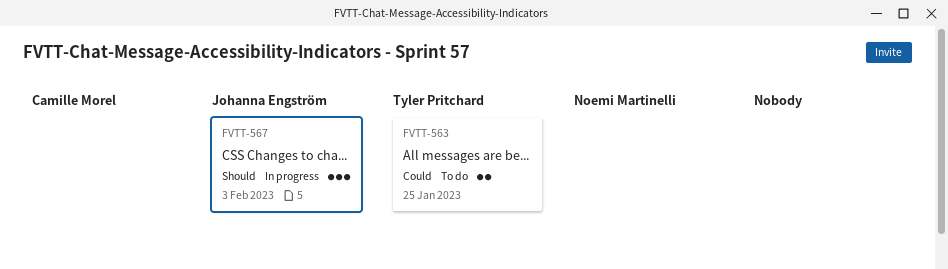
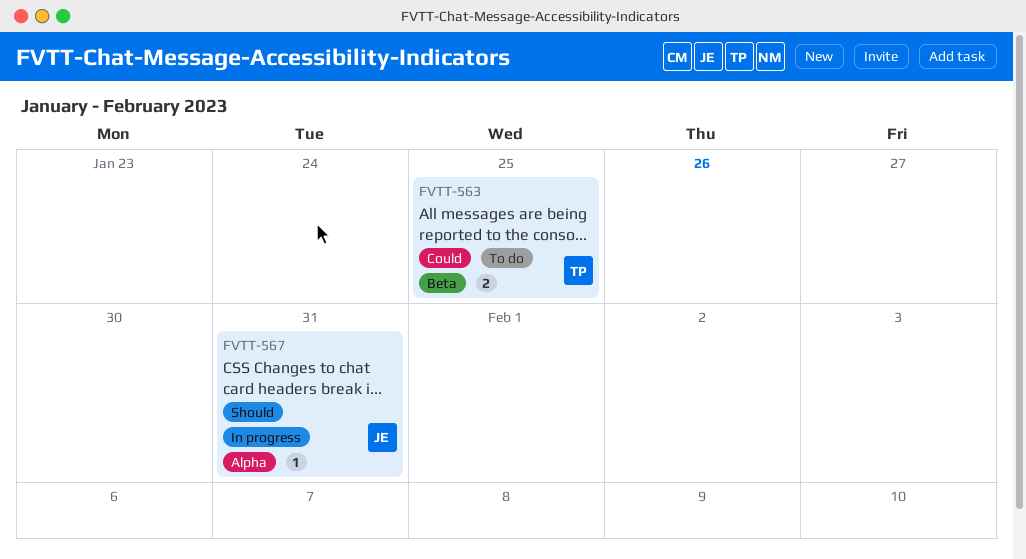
FVTT-567, estimate: 3 -> 1
FVTT-567, due: Feb 3 -> Jan 31

